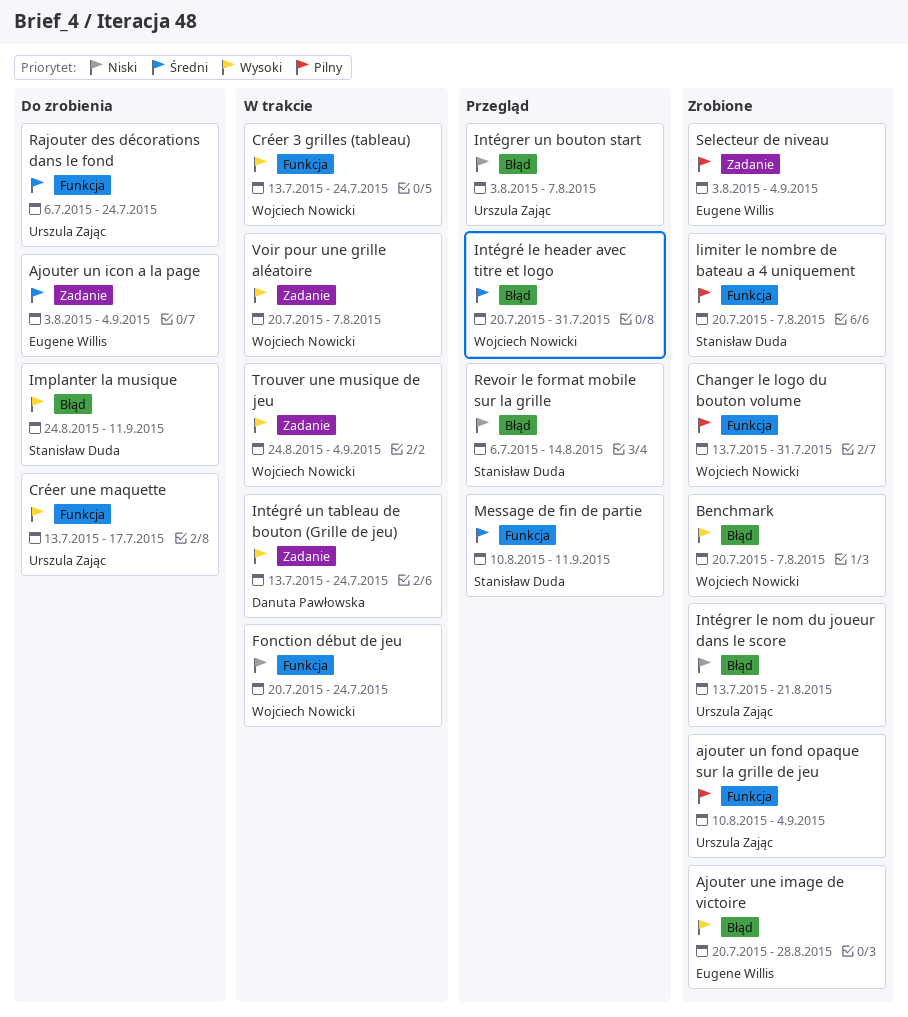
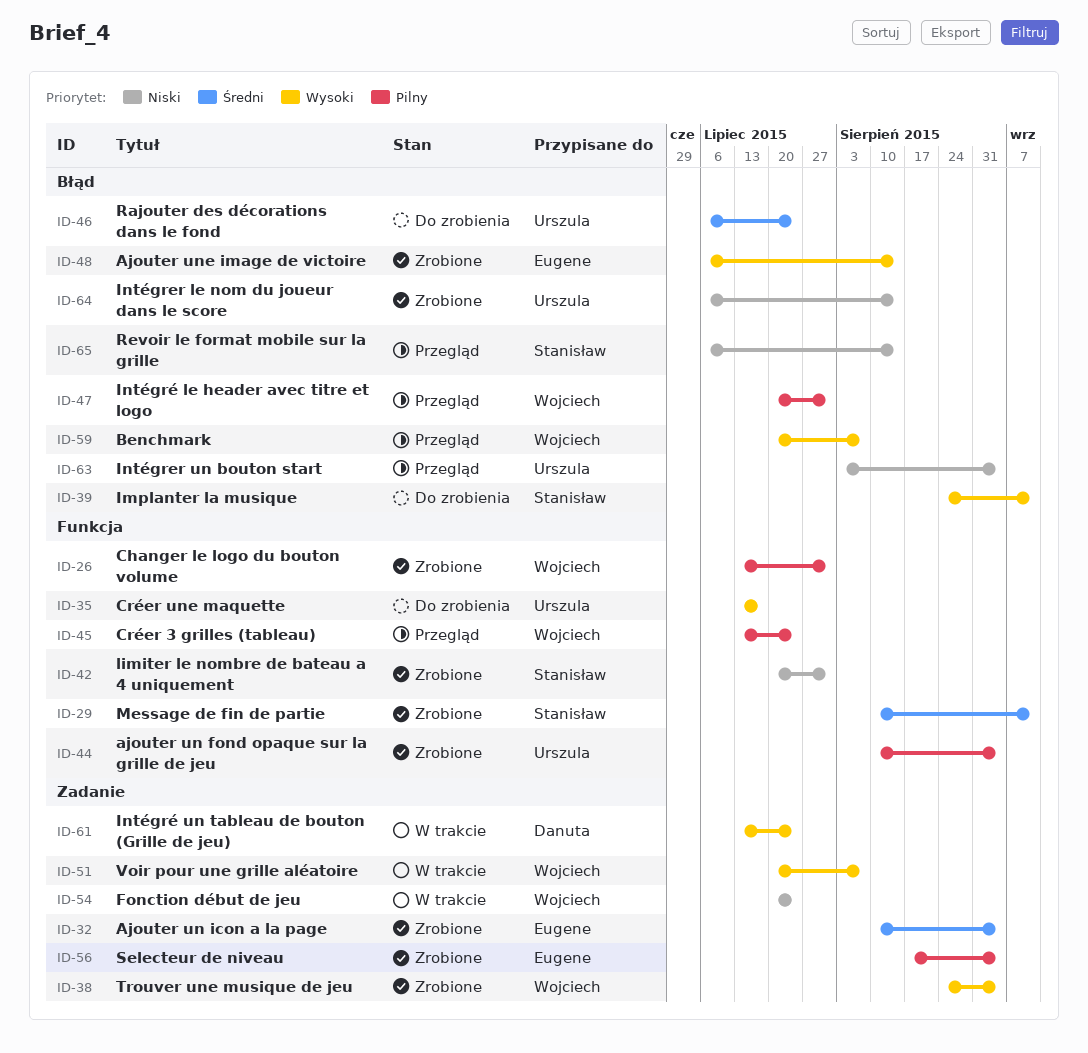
Ajouter un icon a la page, status: Do zrobienia -> Zrobione
Ajouter un icon a la page, start: Aug 3 -> Aug 10
Ajouter une image de victoire, start: Jul 20 -> Jul 6
Ajouter une image de victoire, due: Aug 28 -> Aug 14
Benchmark, status: Zrobione -> Przegląd
Créer 3 grilles (tableau), status: W trakcie -> Przegląd
Créer 3 grilles (tableau), priority: Wysoki -> Pilny
Fonction début de jeu, label: Funkcja -> Zadanie
Intégrer le nom du joueur dans le score, start: Jul 13 -> Jul 6
Intégrer le nom du joueur dans le score, due: Aug 21 -> Aug 14
Intégrer un bouton start, due: Aug 7 -> Sep 4
Intégré le header avec titre et logo, priority: Średni -> Pilny
limiter le nombre de bateau a 4 uniquement, priority: Pilny -> Niski
limiter le nombre de bateau a 4 uniquement, due: Aug 7 -> Jul 31
Message de fin de partie, status: Przegląd -> Zrobione
Rajouter des décorations dans le fond, label: Funkcja -> Błąd
Selecteur de niveau, start: Aug 3 -> Aug 17
Trouver une musique de jeu, status: W trakcie -> Zrobione

